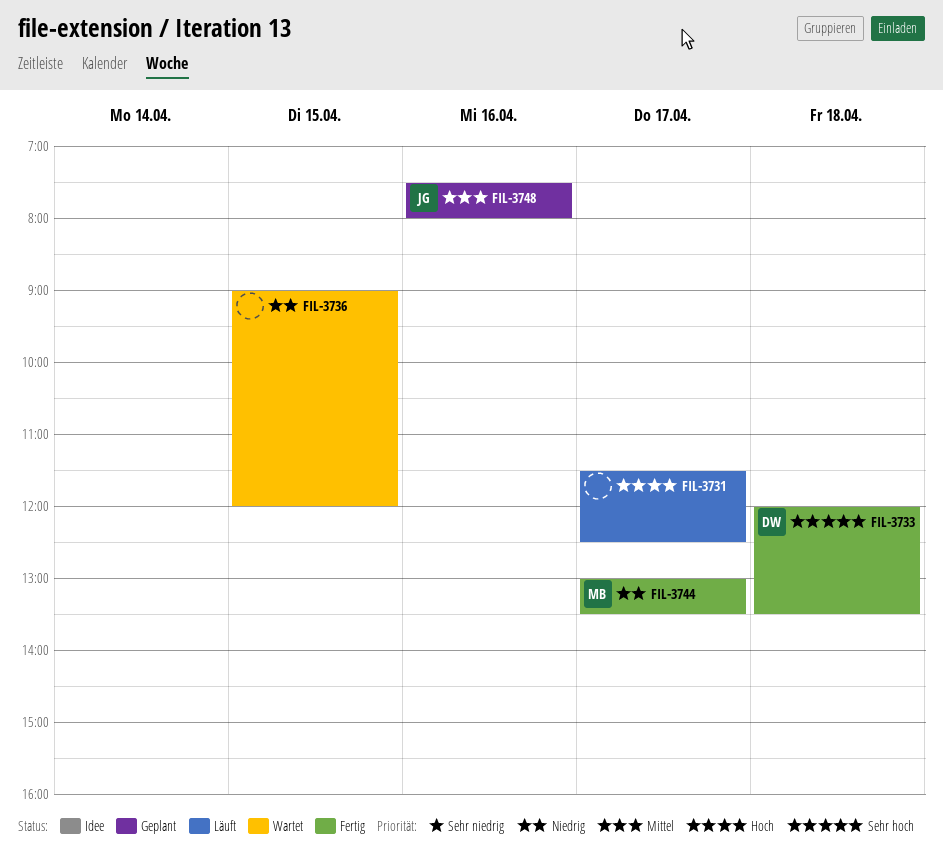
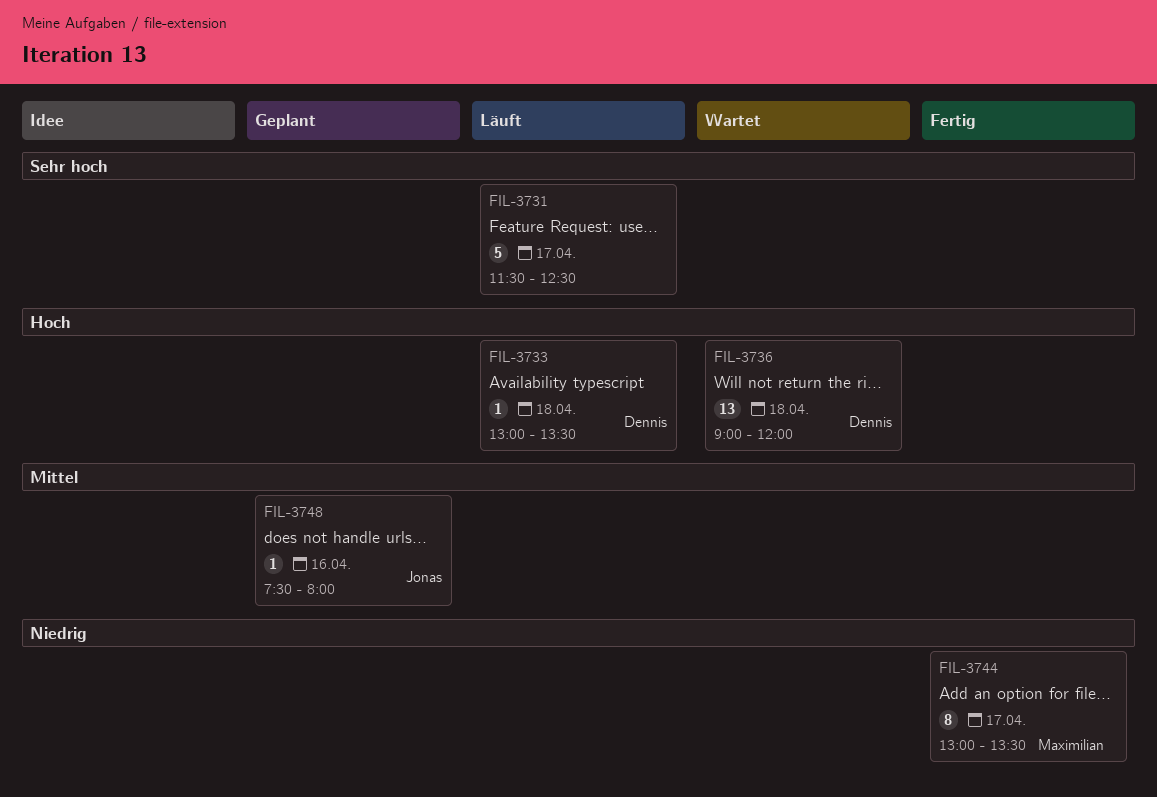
FIL-3731, priority: Hoch -> Sehr hoch
FIL-3733, status: Fertig -> Läuft
FIL-3733, priority: Sehr hoch -> Hoch
FIL-3733, begins: 12:00 -> 13:00
FIL-3736, owner: none -> Dennis
FIL-3736, priority: Niedrig -> Hoch
FIL-3736, day: Apr 15 -> Apr 18

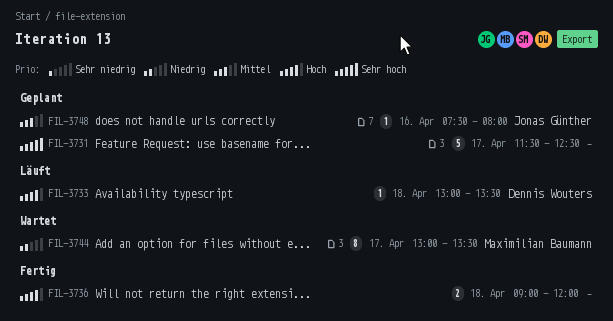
FIL-3731, status: Läuft -> Geplant
FIL-3736, status: Wartet -> Fertig
FIL-3736, owner: Dennis Wouters -> none
FIL-3736, estimate: 13 -> 2
FIL-3744, status: Fertig -> Wartet

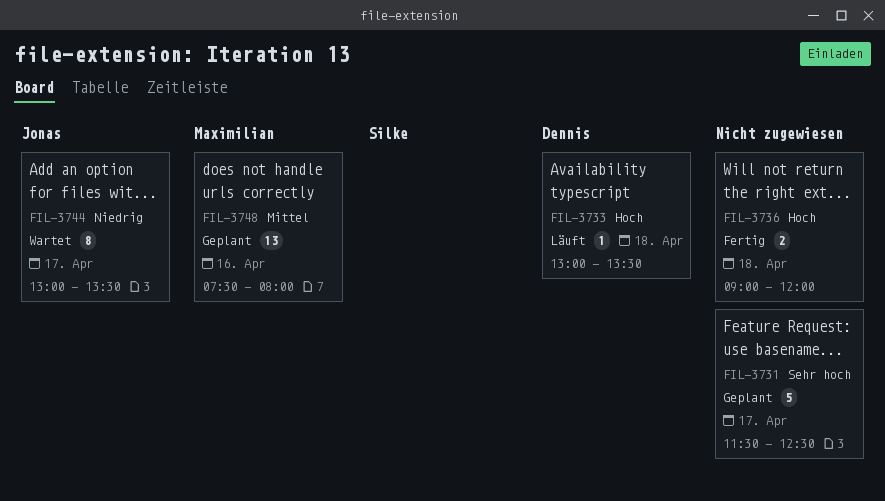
FIL-3744, owner: Maximilian Baumann -> Jonas Günther
FIL-3748, owner: Jonas Günther -> Maximilian Baumann
FIL-3748, estimate: 1 -> 13

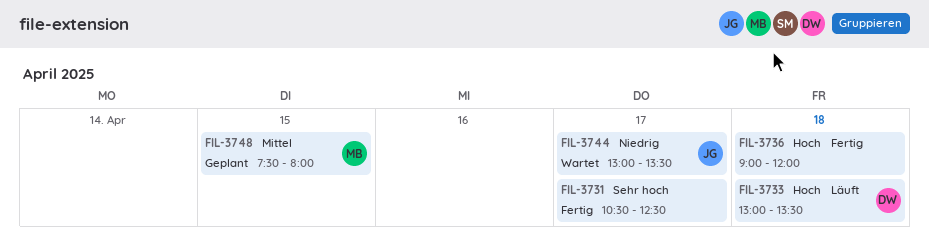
FIL-3731, status: Geplant -> Fertig
FIL-3731, begins: 11:30 -> 10:30
FIL-3748, day: Apr 16 -> Apr 15

